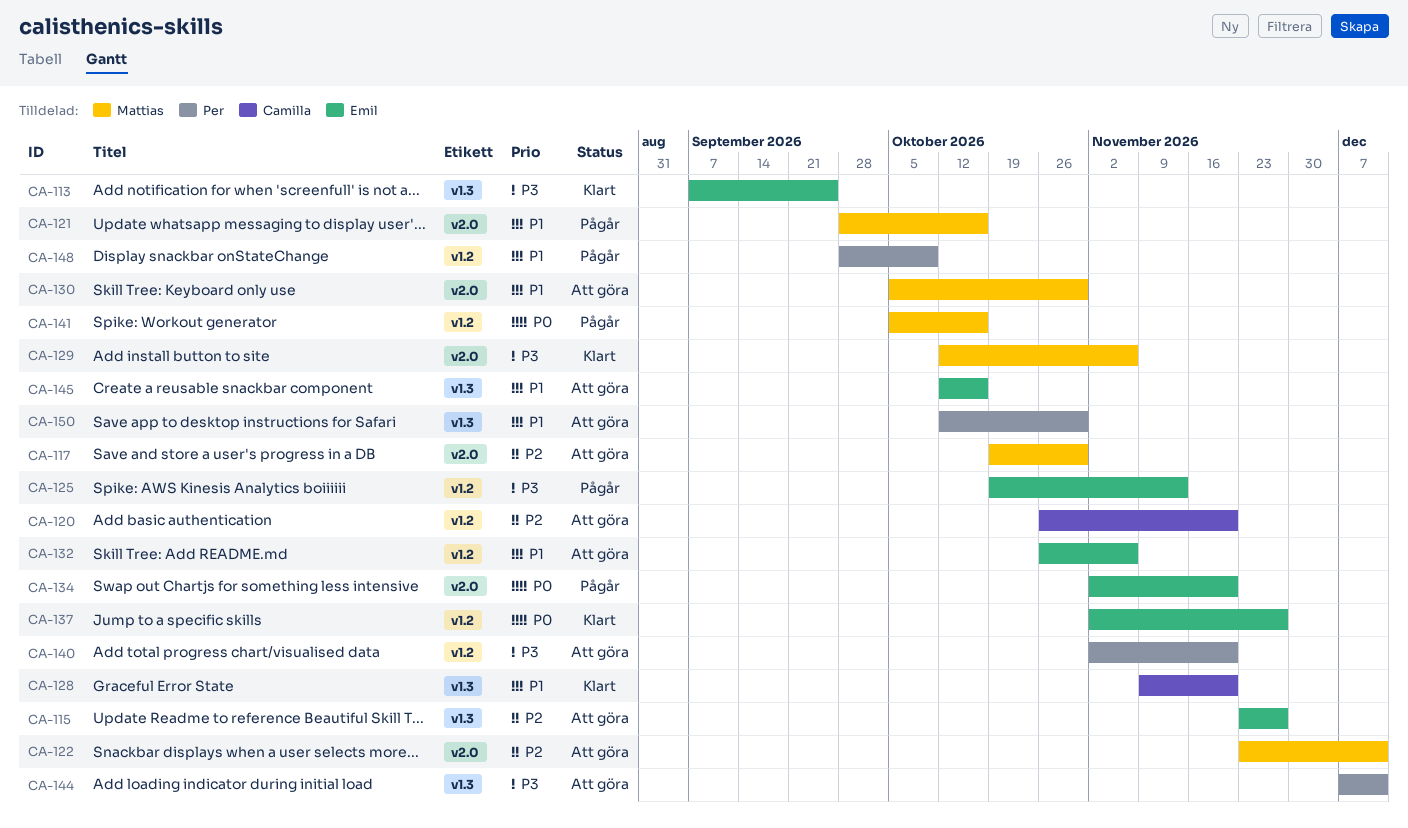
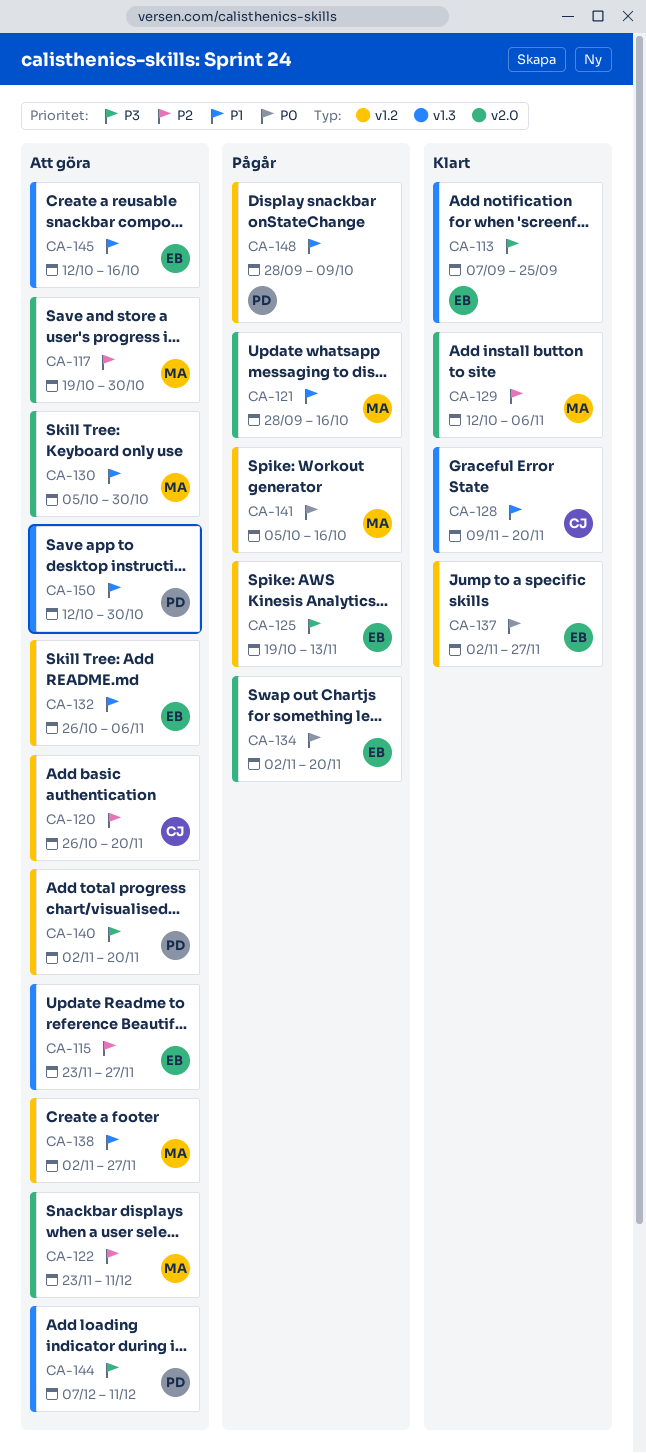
CA-129, priority: P3 -> P2
CA-138: none -> present

